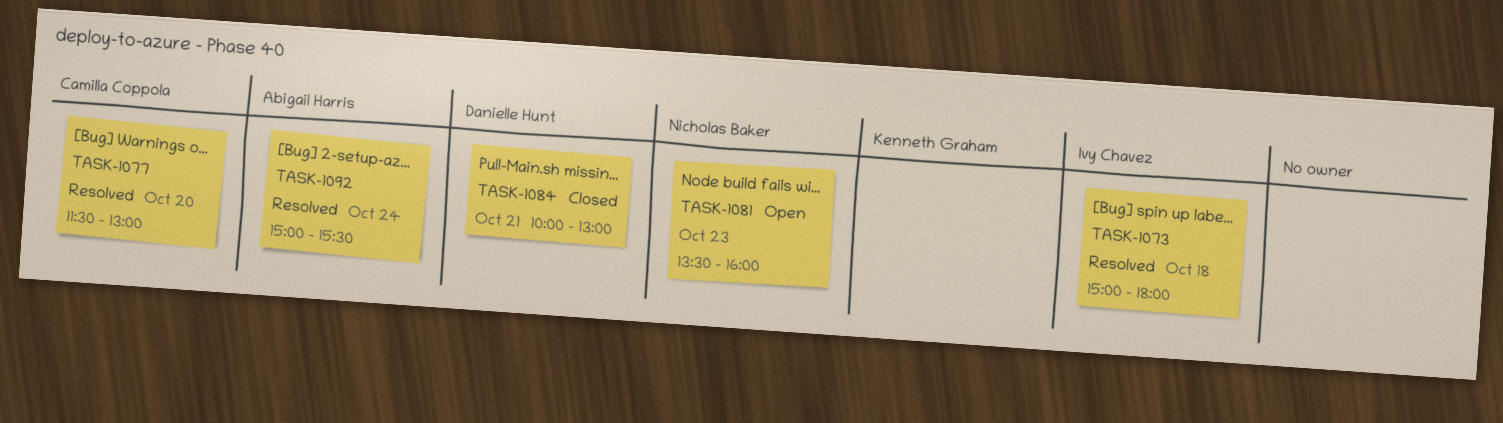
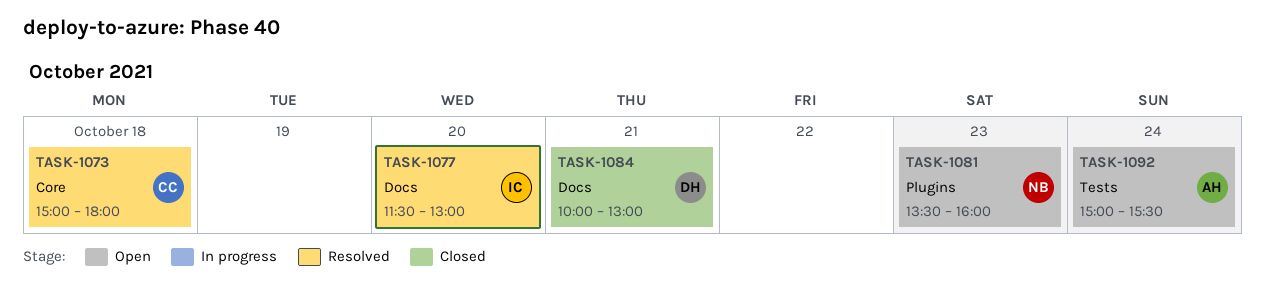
TASK-1073, owner: Ivy Chavez -> Camilla Coppola
TASK-1077, owner: Camilla Coppola -> Ivy Chavez
TASK-1092, status: Resolved -> Open

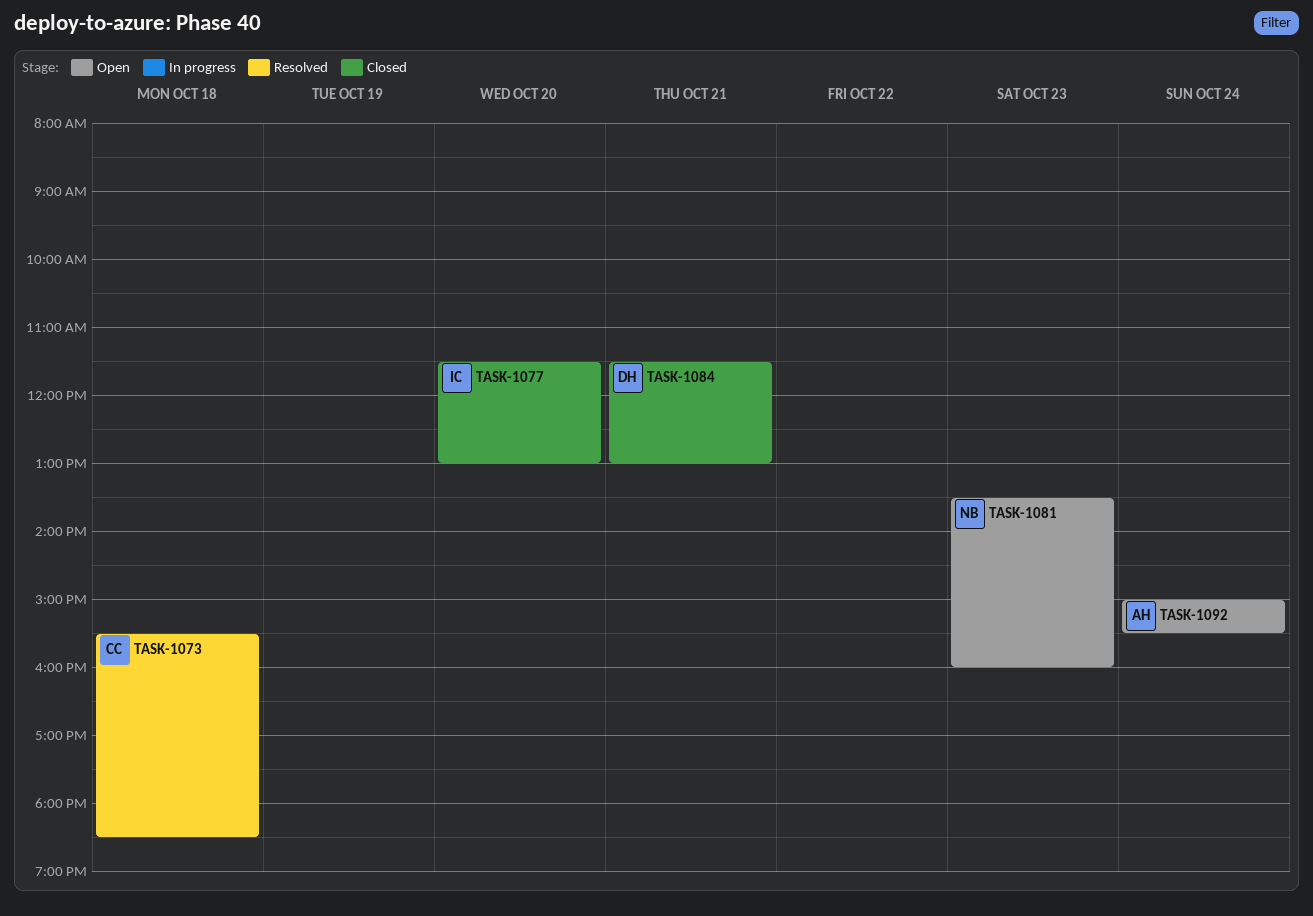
TASK-1073, begins: 15:00 -> 15:30
TASK-1073, ends: 18:00 -> 18:30
TASK-1077, status: Resolved -> Closed
TASK-1084, begins: 10:00 -> 11:30

